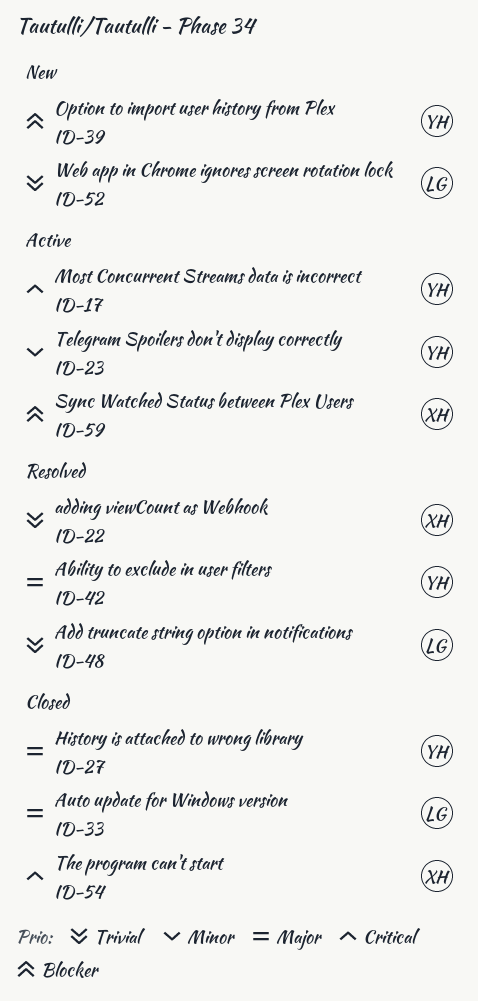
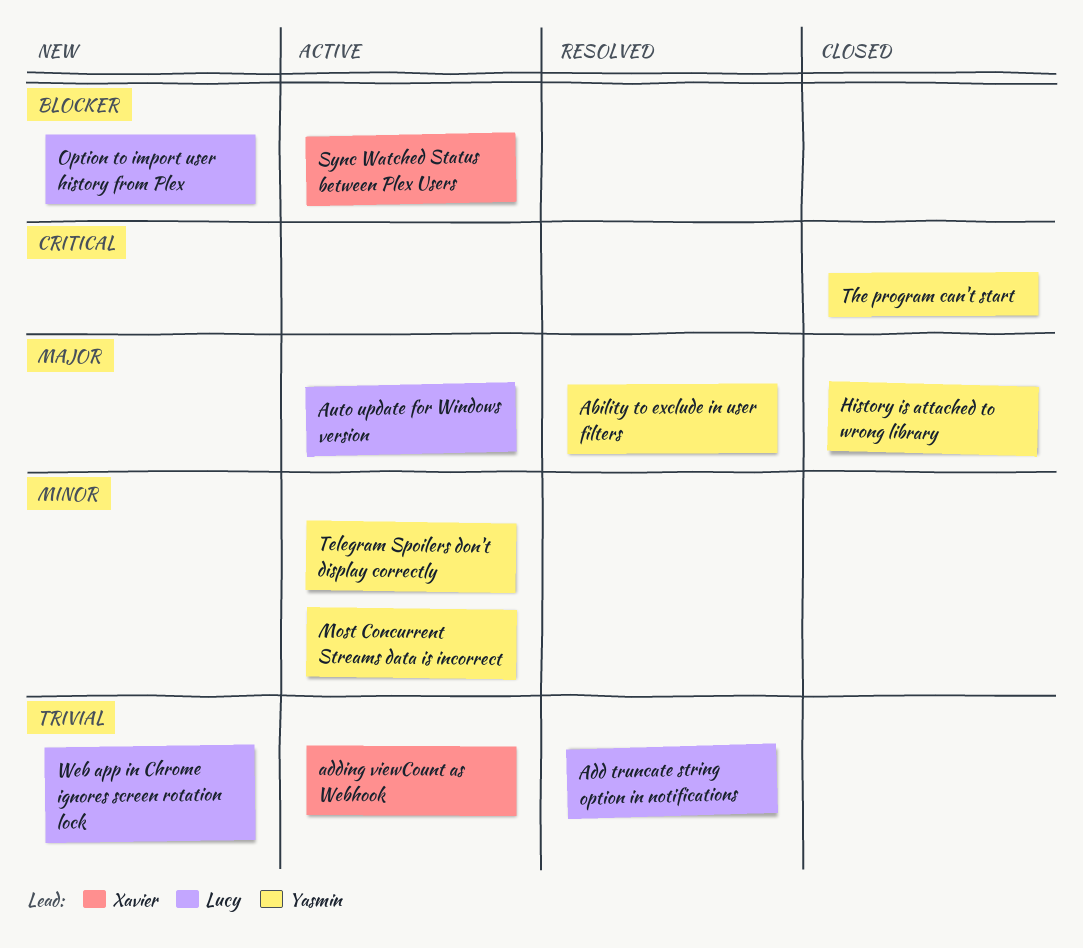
adding viewCount as Webhook, status: Resolved -> Active
Auto update for Windows version, status: Closed -> Active
Most Concurrent Streams data is incorrect, priority: Critical -> Minor
Option to import user history from Plex, owner: Yasmin -> Lucy
The program can't start, owner: Xavier -> Yasmin

